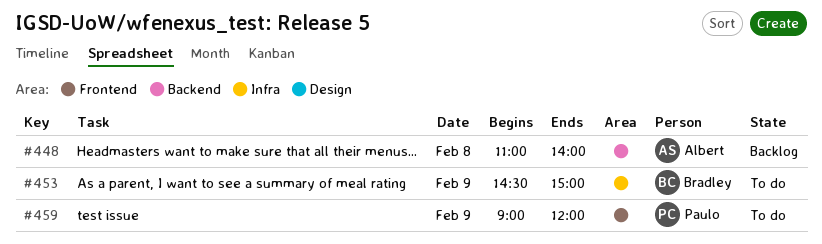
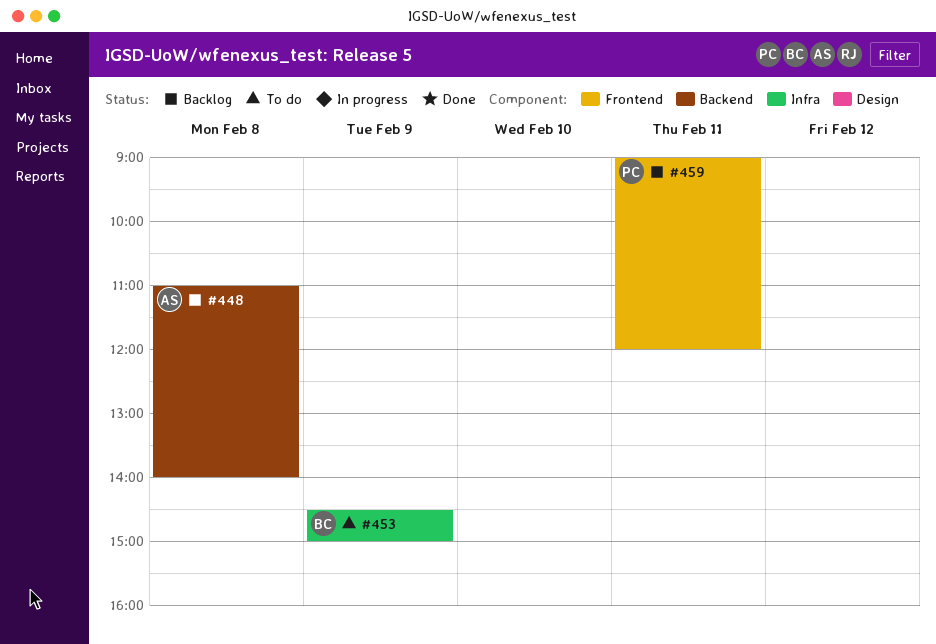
#459, status: To do -> Backlog
#459, day: Feb 9 -> Feb 11

